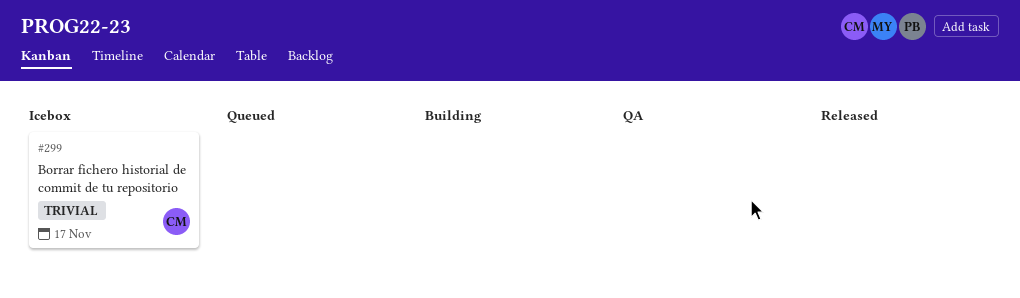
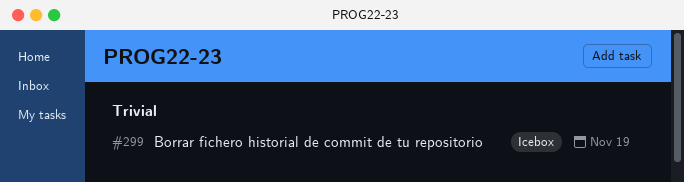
#299, due: Nov 17 -> Nov 19

